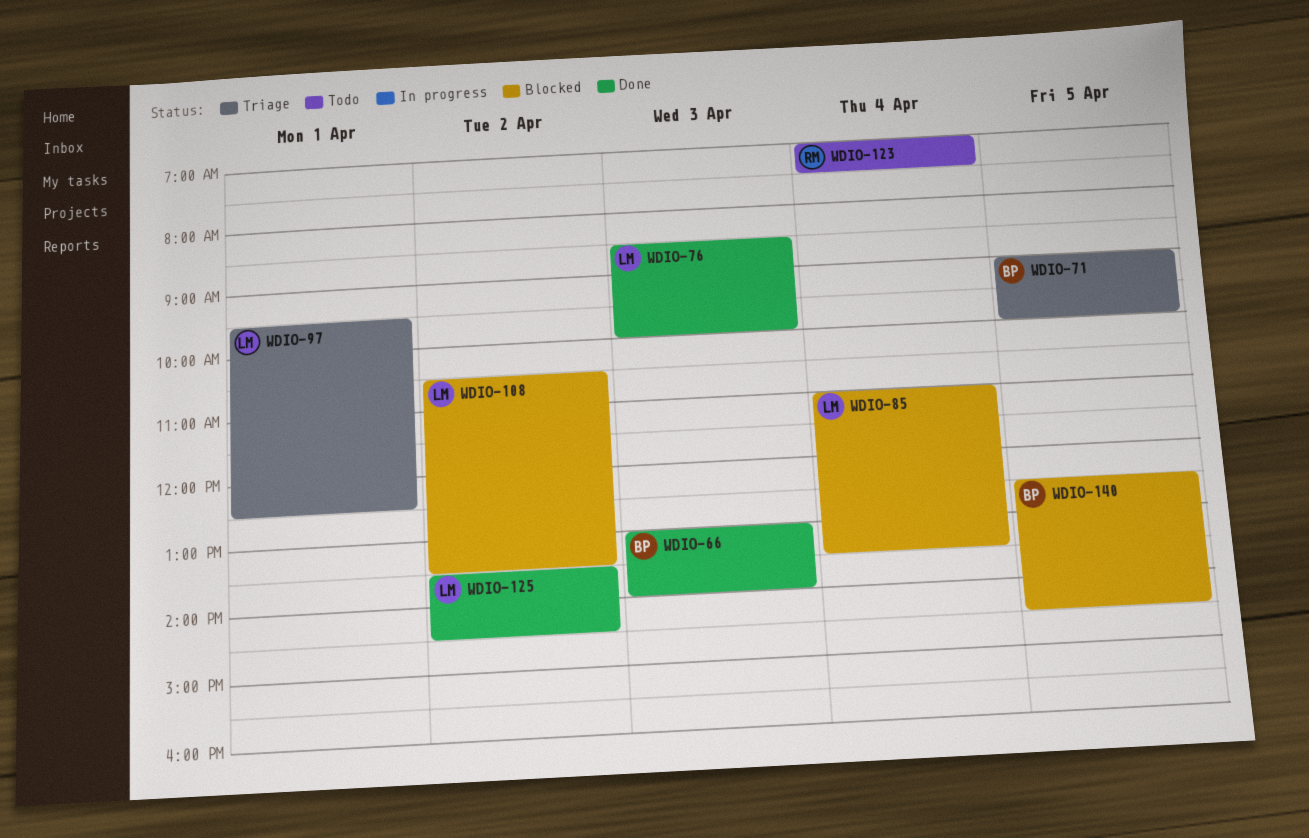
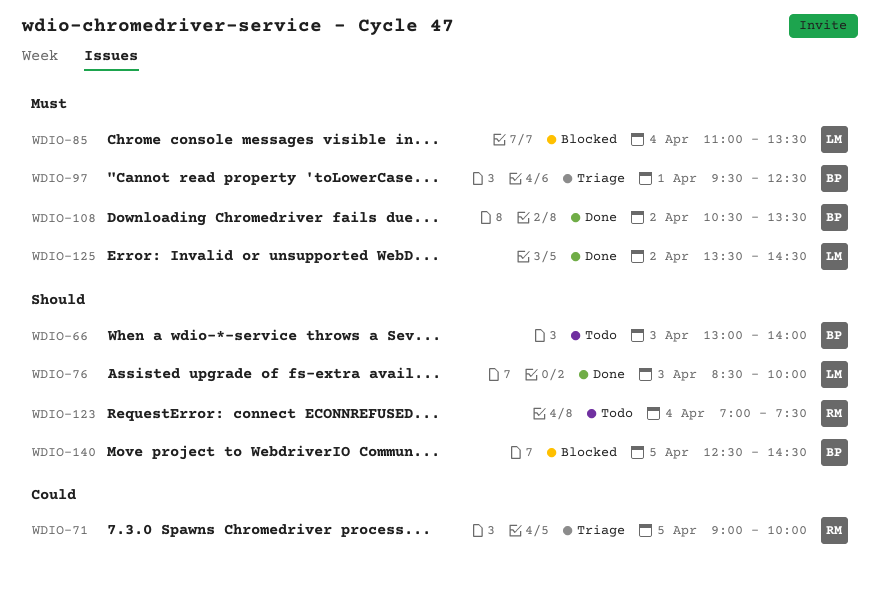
WDIO-66, status: Done -> Todo
WDIO-71, owner: BP -> RM
WDIO-97, owner: LM -> BP
WDIO-108, status: Blocked -> Done
WDIO-108, owner: LM -> BP

